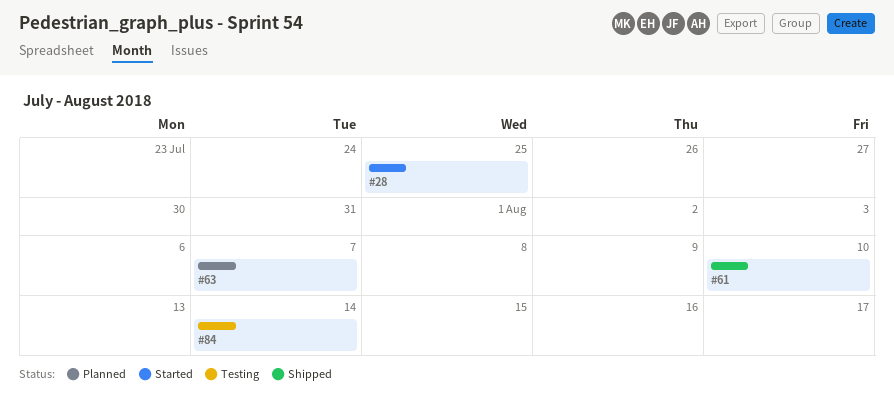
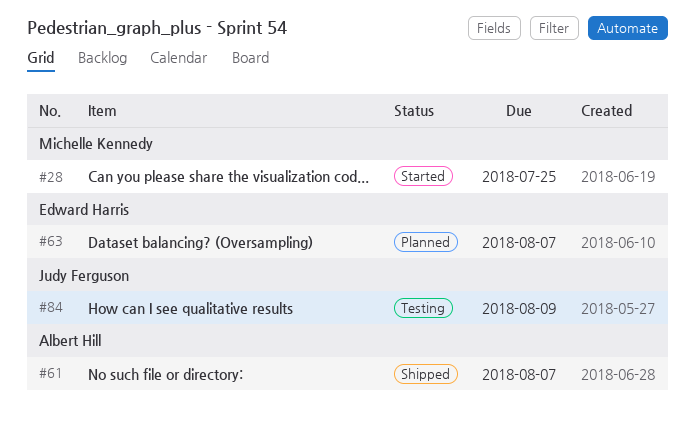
#61, due: Aug 10 -> Aug 7
#84, due: Aug 14 -> Aug 9

